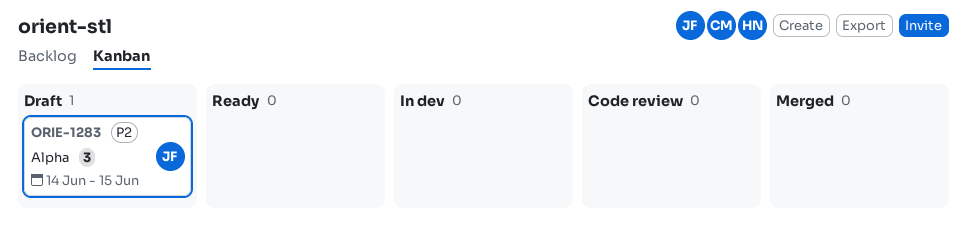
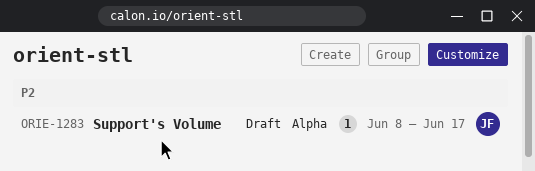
ORIE-1283, estimate: 3 -> 1
ORIE-1283, start: Jun 14 -> Jun 8
ORIE-1283, due: Jun 15 -> Jun 17

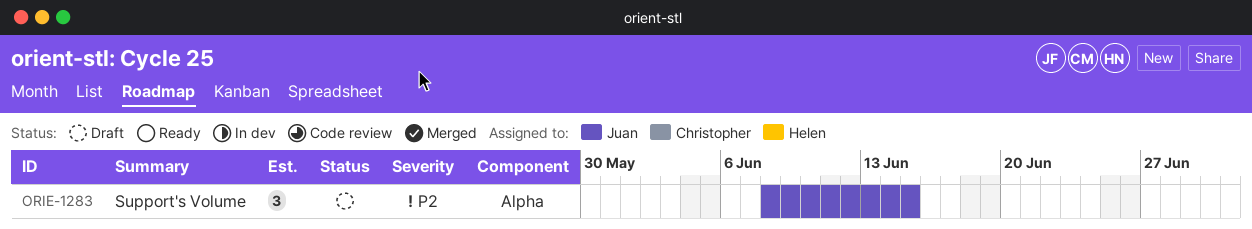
ORIE-1283, estimate: 1 -> 3
ORIE-1283, due: Jun 17 -> Jun 15

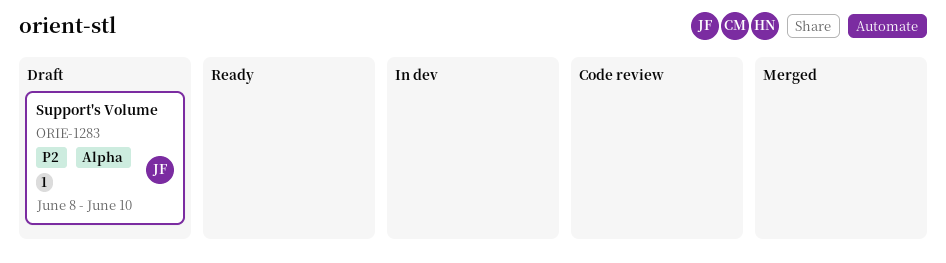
ORIE-1283, estimate: 3 -> 1
ORIE-1283, due: Jun 15 -> Jun 10

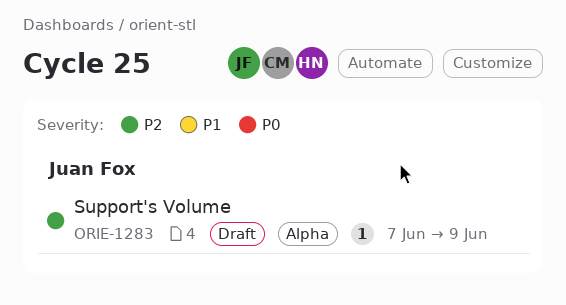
ORIE-1283, start: Jun 8 -> Jun 7
ORIE-1283, due: Jun 10 -> Jun 9

